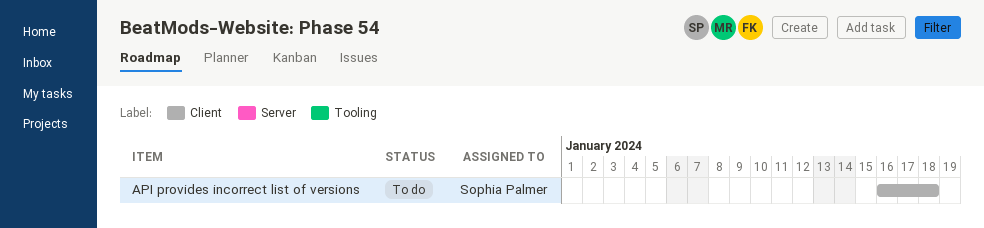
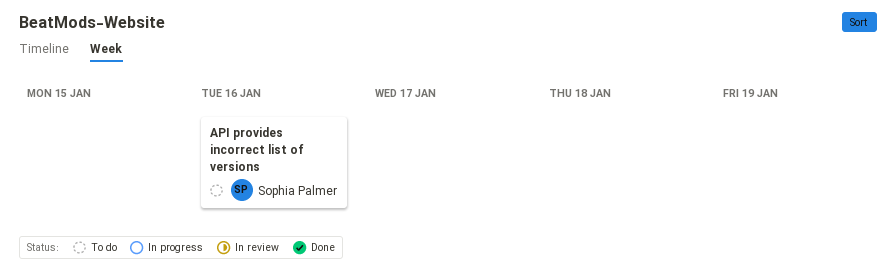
API provides incorrect list of versions, due: Jan 18 -> Jan 16

